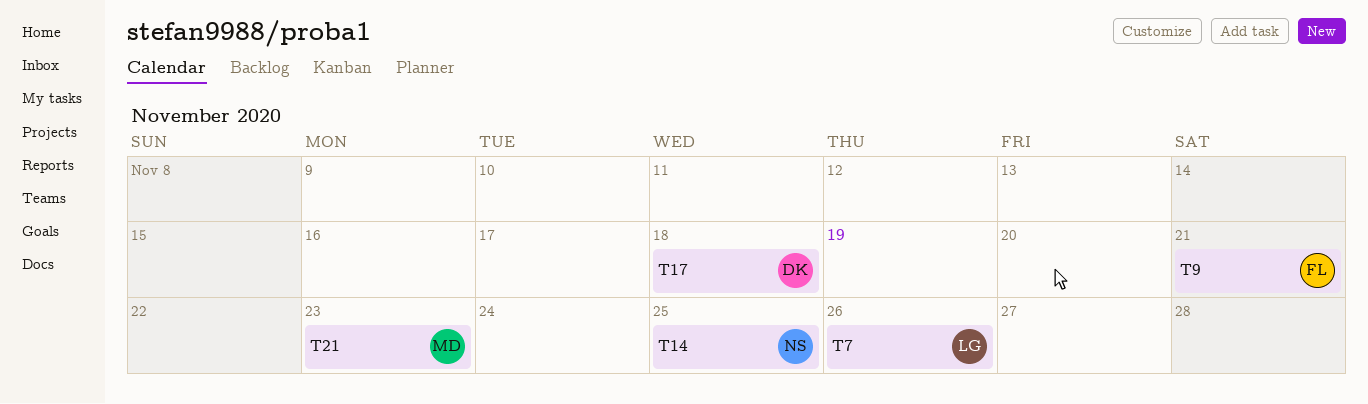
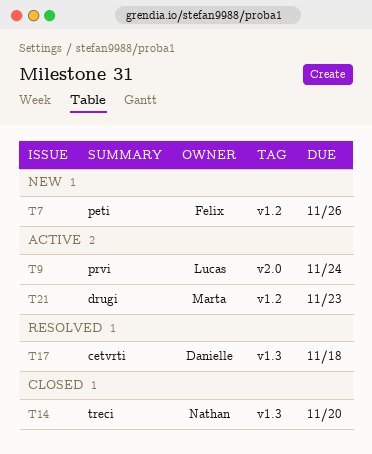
T7, owner: Lucas -> Felix
T9, owner: Felix -> Lucas
T9, due: Nov 21 -> Nov 24
T14, due: Nov 25 -> Nov 20

